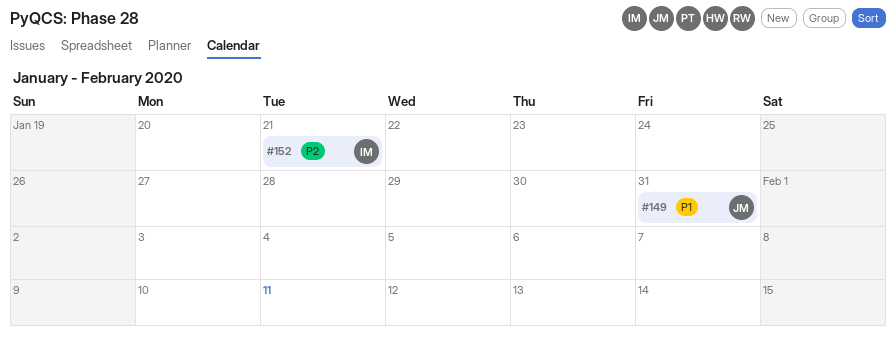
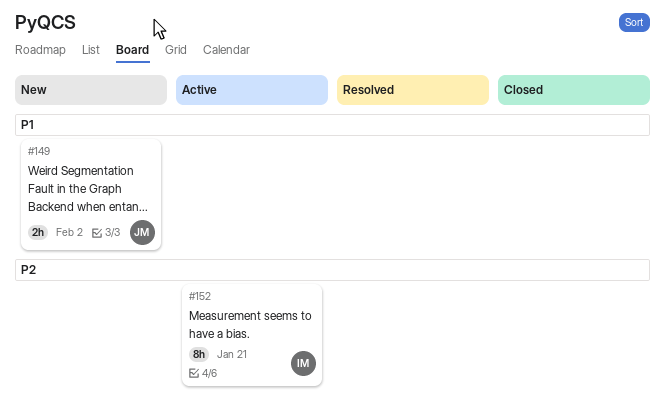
#149, due: Jan 31 -> Feb 2

